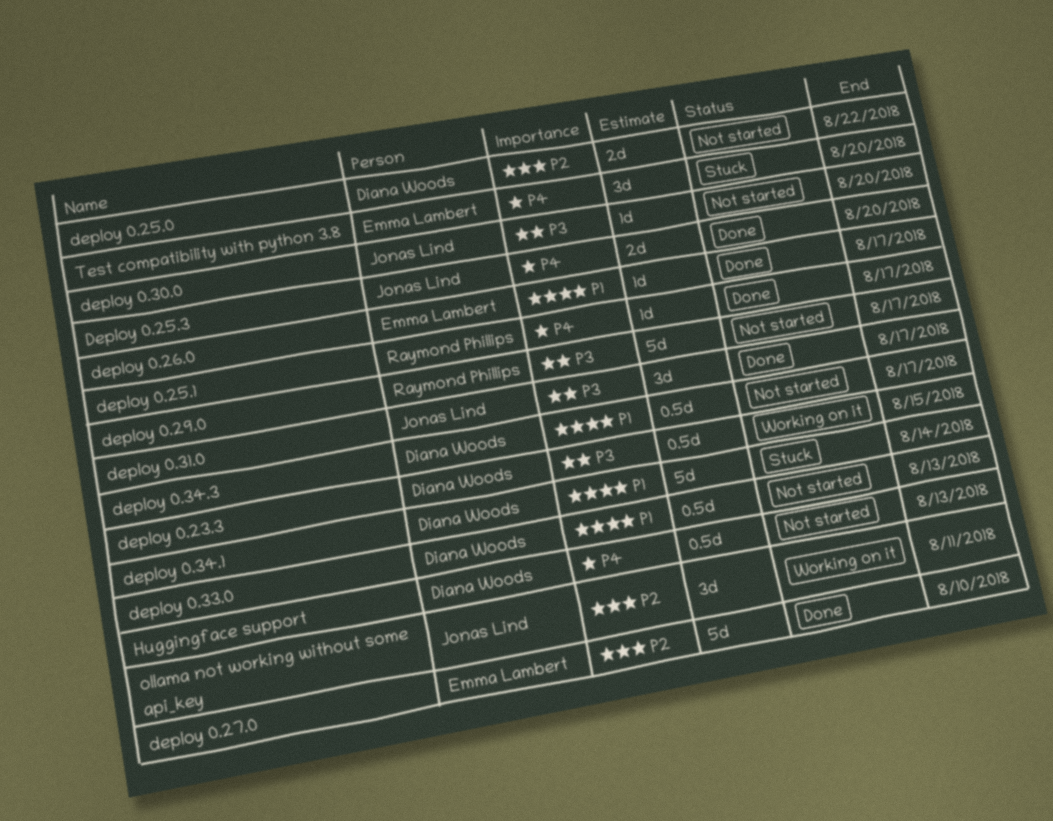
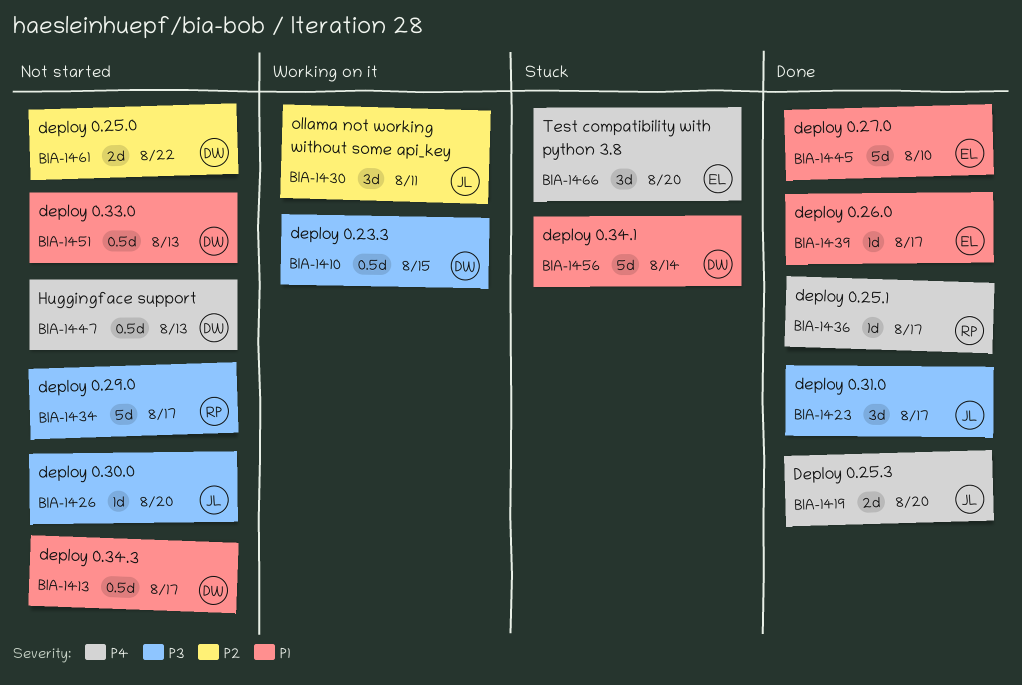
deploy 0.27.0, priority: P2 -> P1

